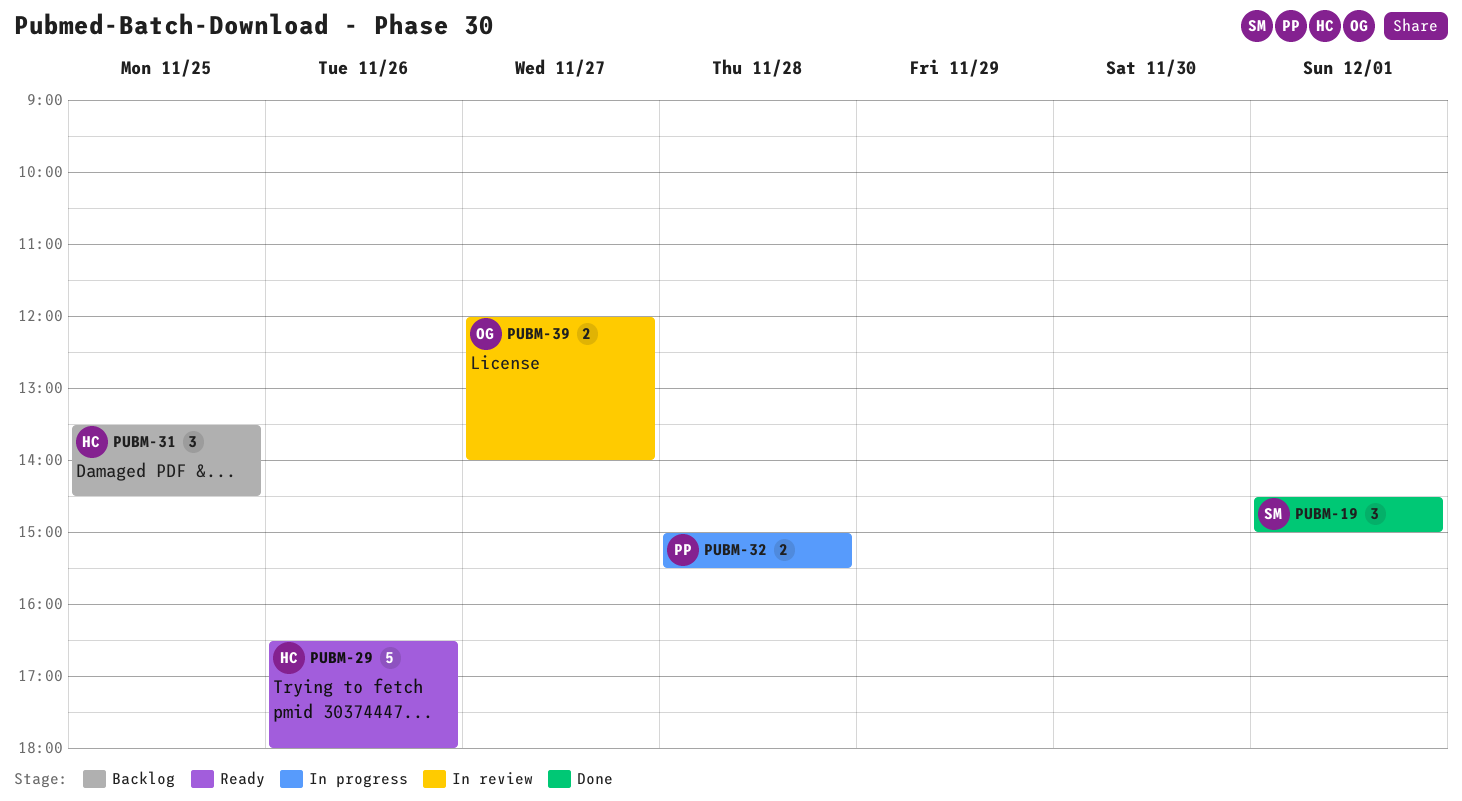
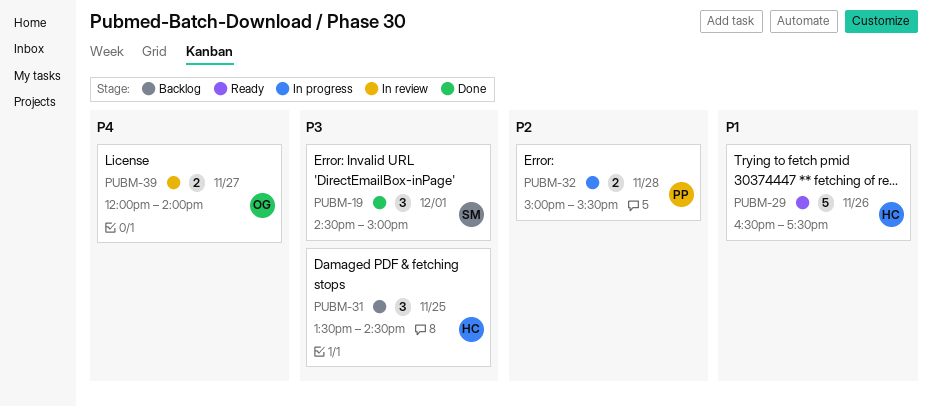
PUBM-29, ends: 18:00 -> 17:30

